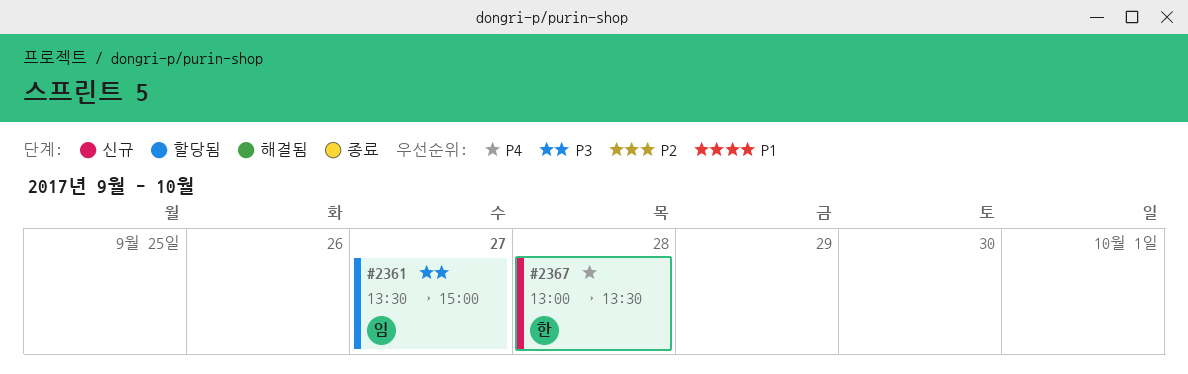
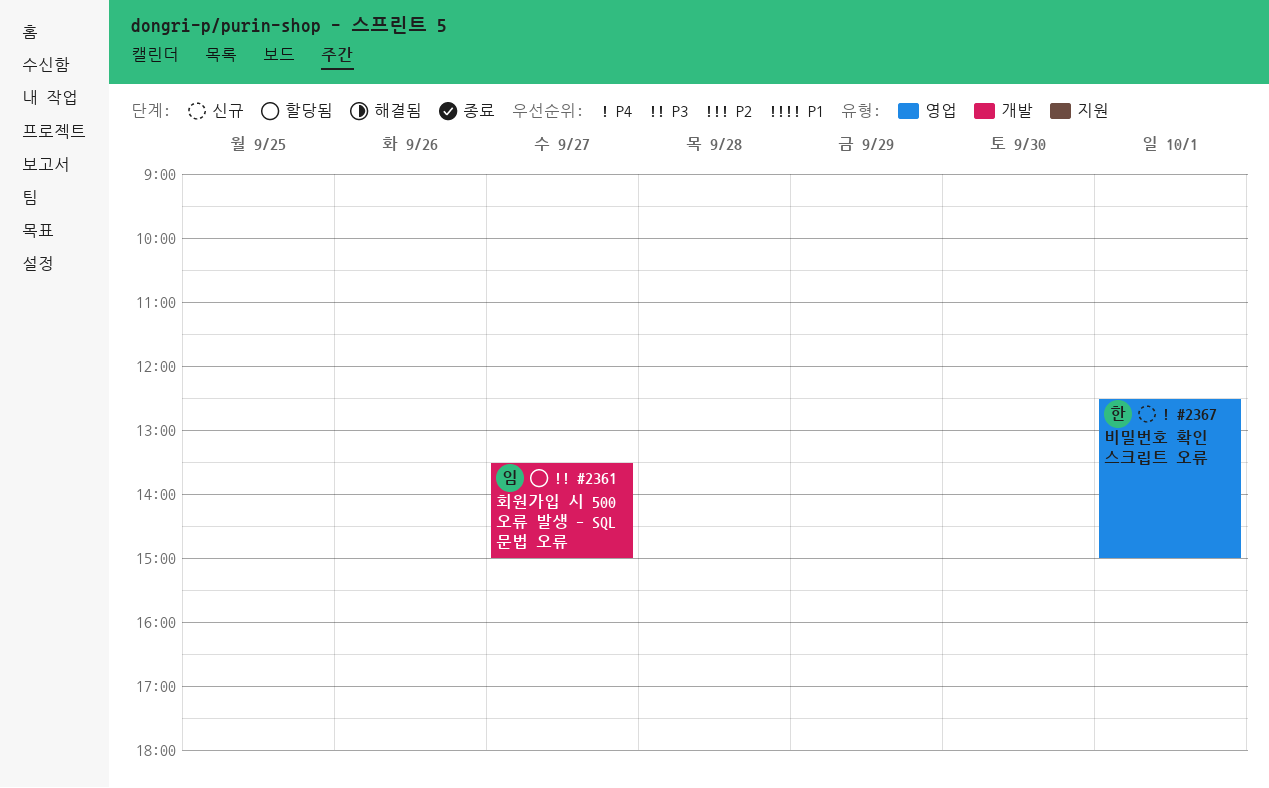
#2367, day: Sep 28 -> Oct 1
#2367, begins: 13:00 -> 12:30
#2367, ends: 13:30 -> 15:00

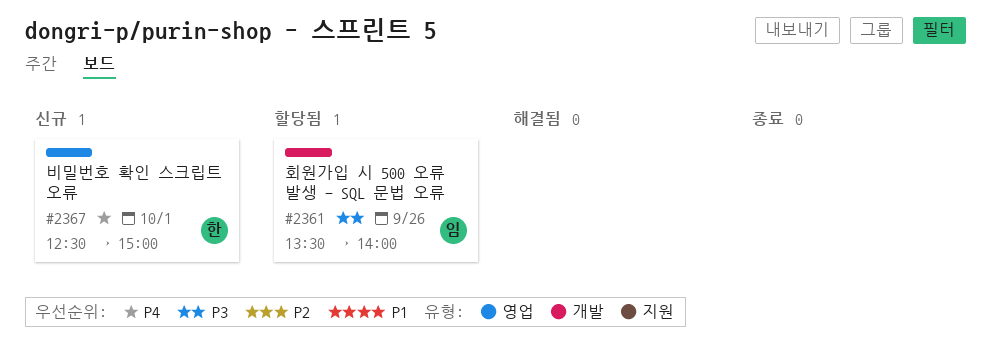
#2361, day: Sep 27 -> Sep 26
#2361, ends: 15:00 -> 14:00

